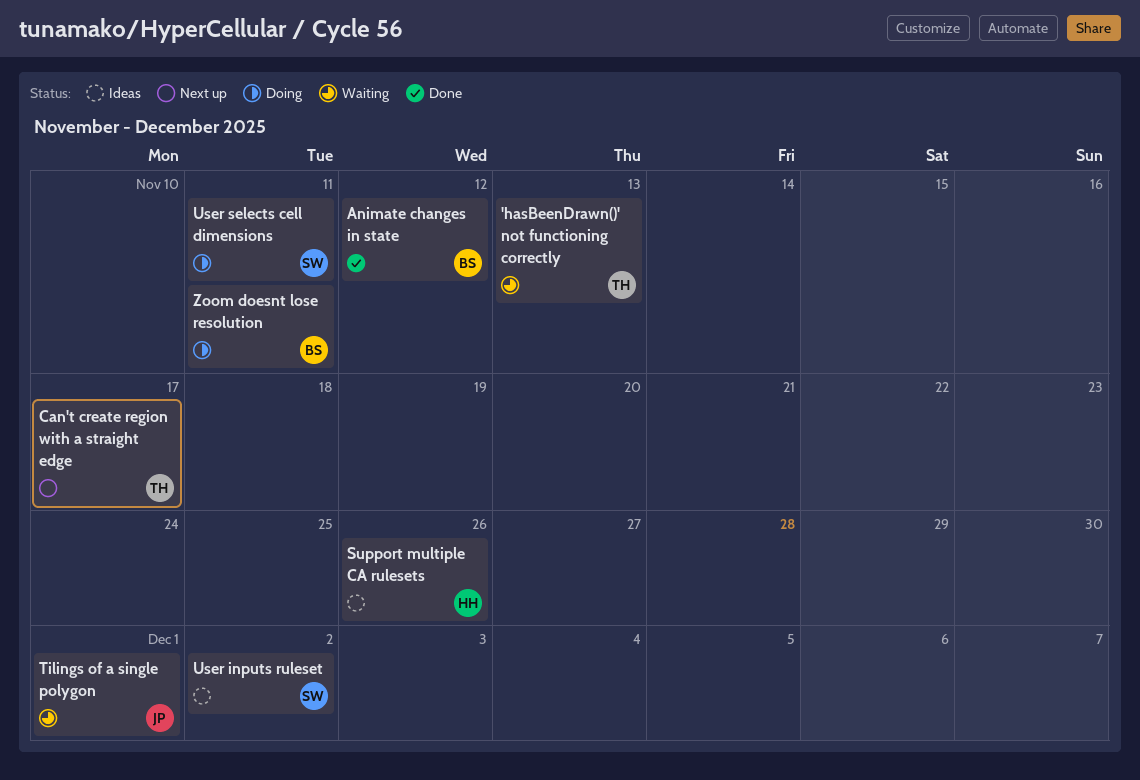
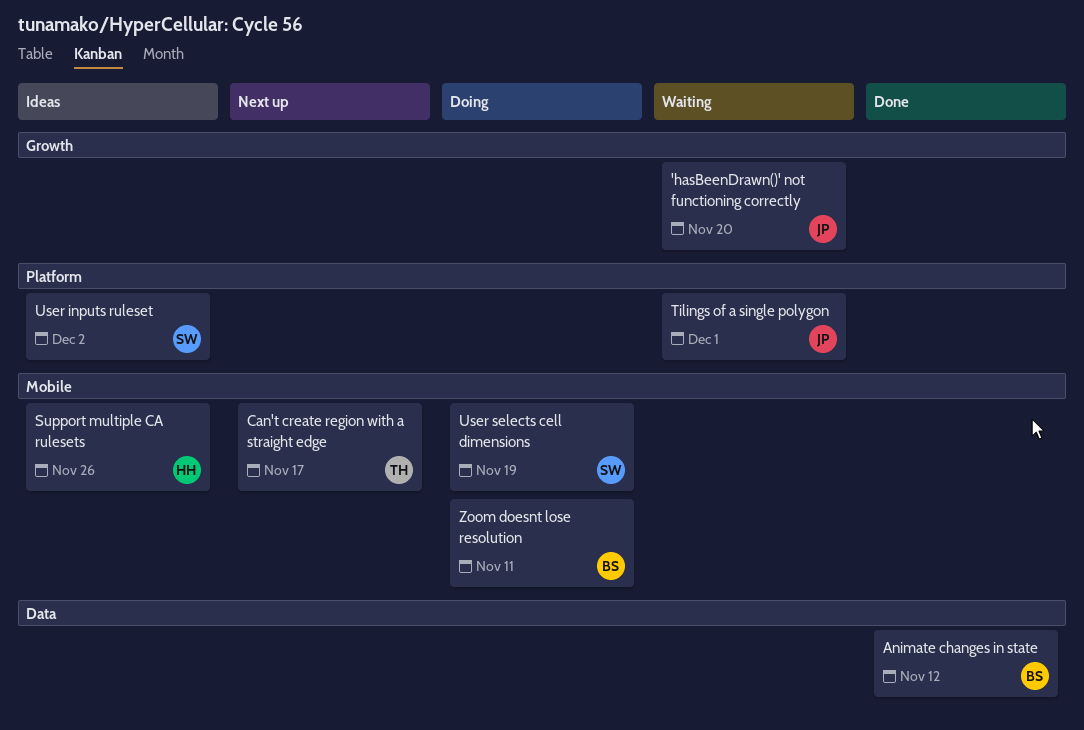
'hasBeenDrawn()' not functioning correctly, owner: TH -> JP
'hasBeenDrawn()' not functioning correctly, due: Nov 13 -> Nov 20
User selects cell dimensions, due: Nov 11 -> Nov 19

